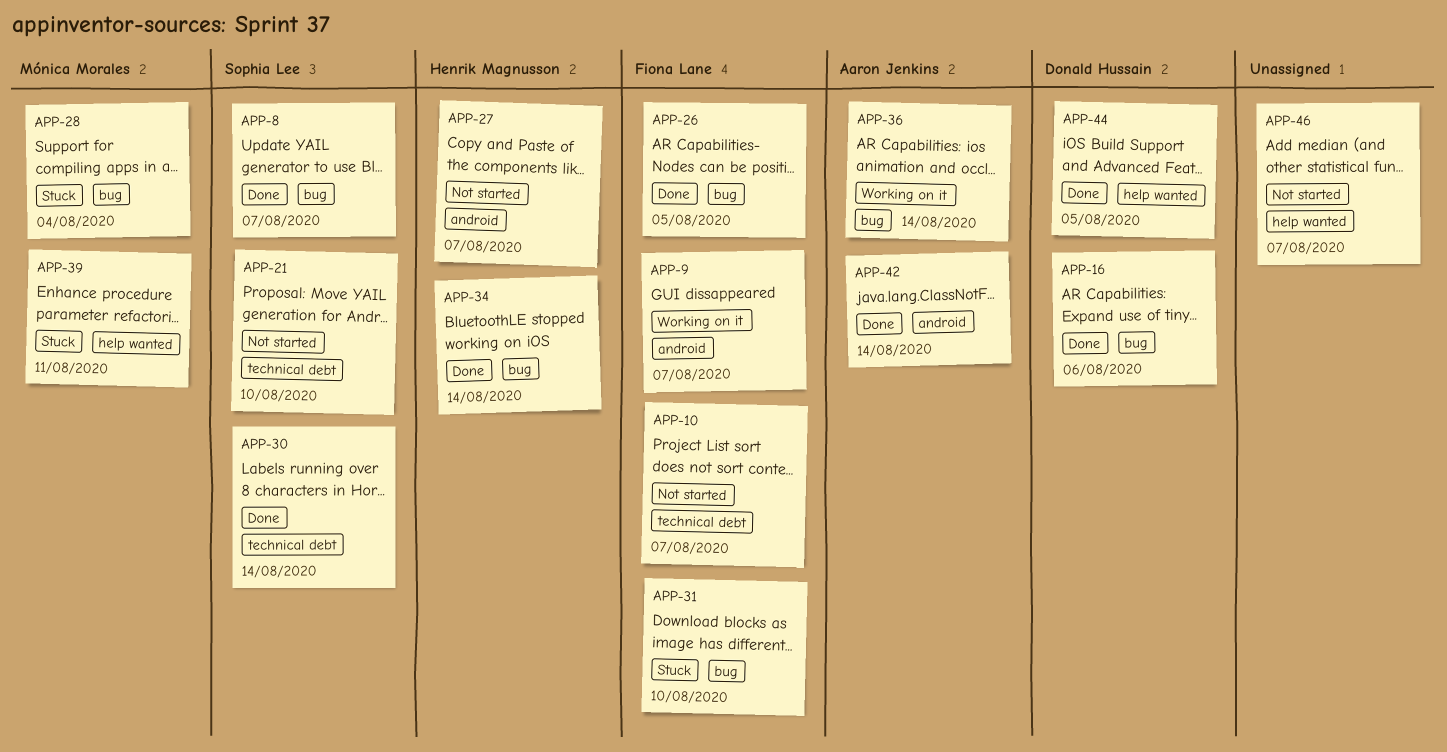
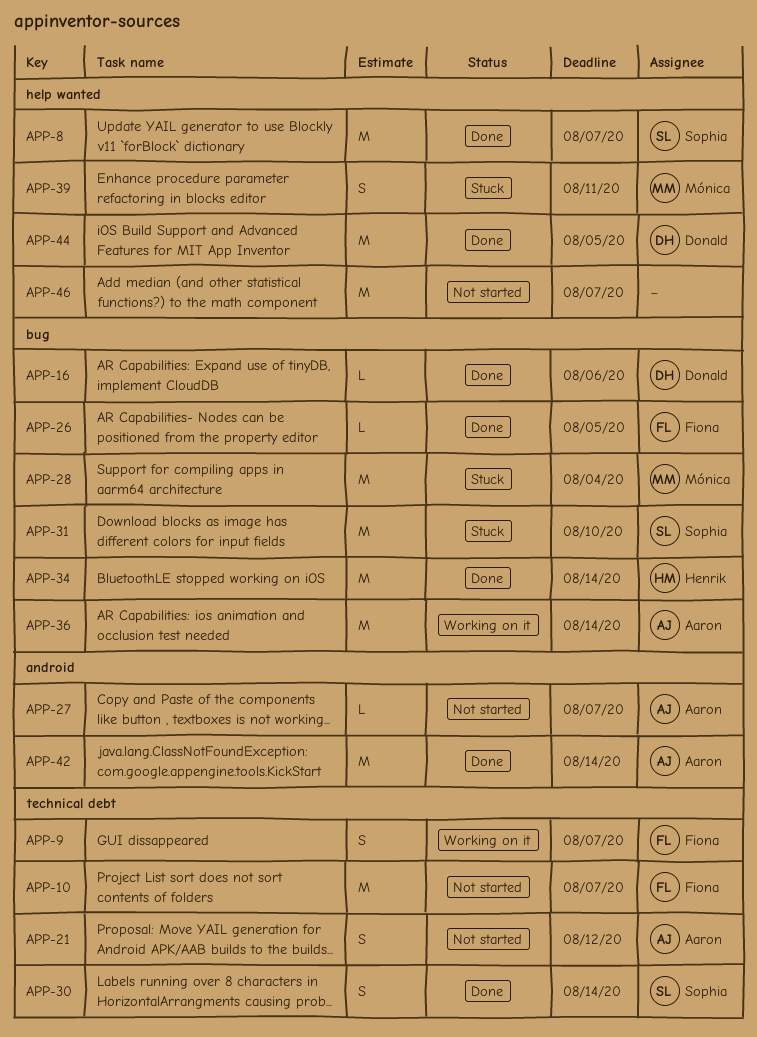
APP-8, label: bug -> help wanted
APP-9, label: android -> technical debt
APP-21, owner: Sophia Lee -> Aaron Jenkins
APP-21, due: Aug 10 -> Aug 12
APP-27, owner: Henrik Magnusson -> Aaron Jenkins
APP-31, owner: Fiona Lane -> Sophia Lee

